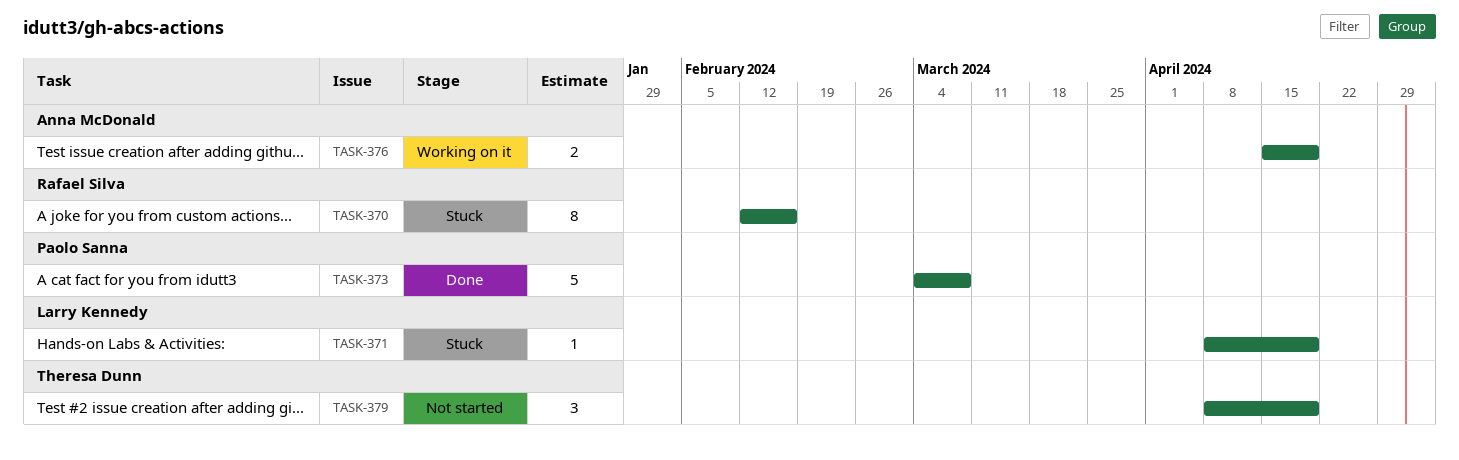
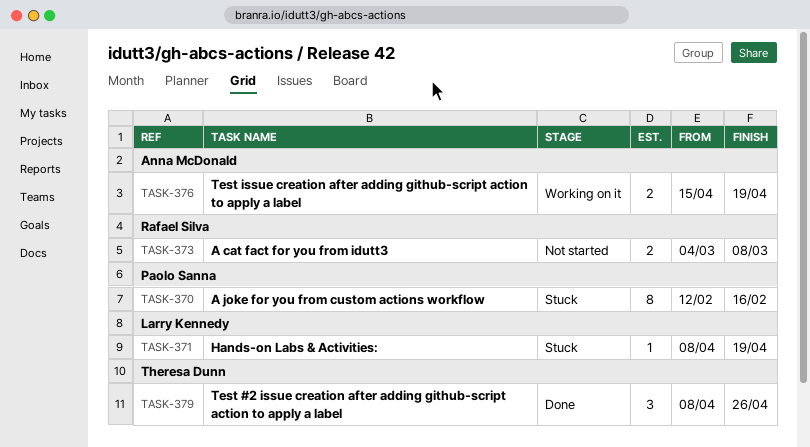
TASK-370, owner: Rafael Silva -> Paolo Sanna
TASK-373, status: Done -> Not started
TASK-373, owner: Paolo Sanna -> Rafael Silva
TASK-373, estimate: 5 -> 2
TASK-379, status: Not started -> Done
TASK-379, due: Apr 19 -> Apr 26

